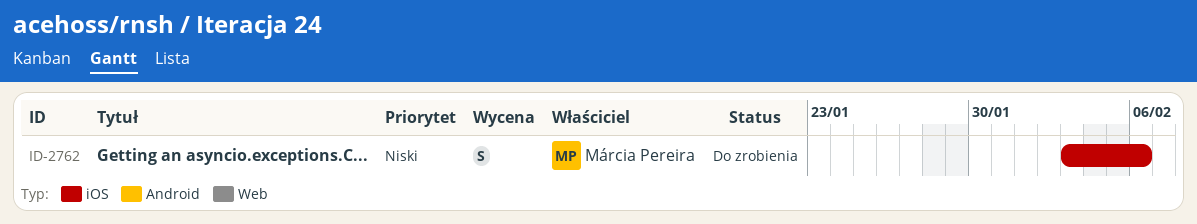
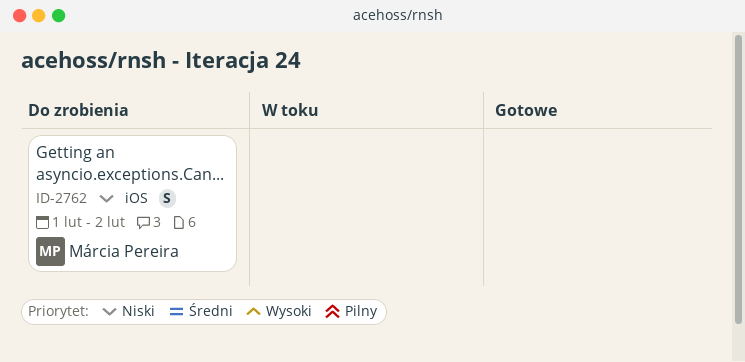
ID-2762, start: Feb 3 -> Feb 1
ID-2762, due: Feb 6 -> Feb 2

